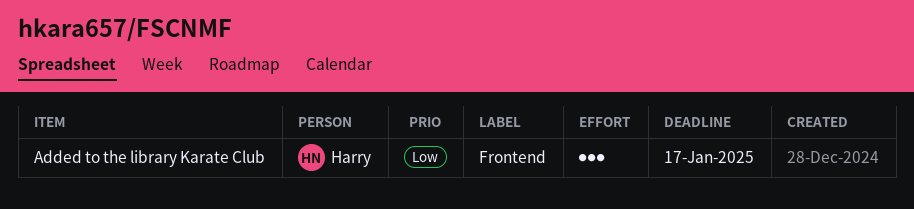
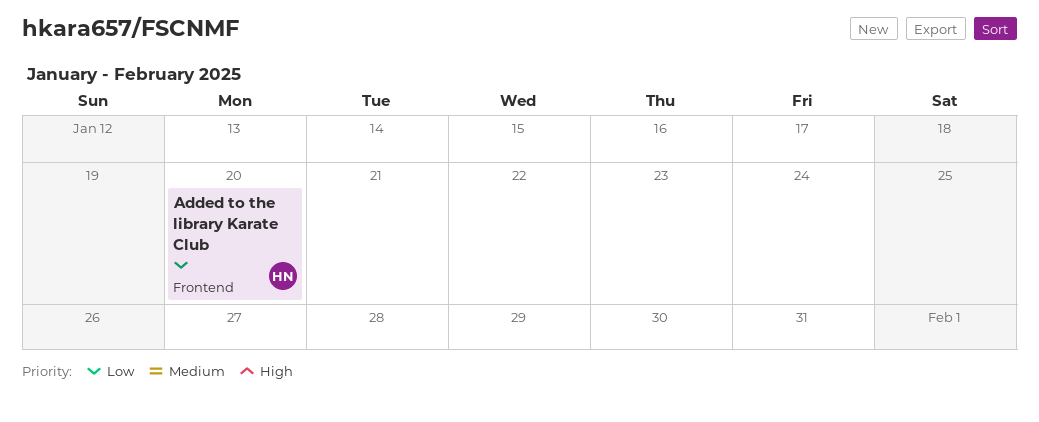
Added to the library Karate Club, due: Jan 17 -> Jan 20

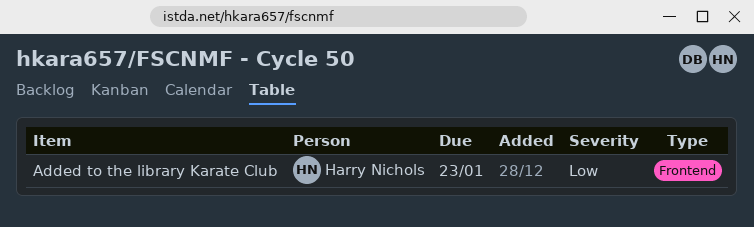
Added to the library Karate Club, due: Jan 20 -> Jan 23

